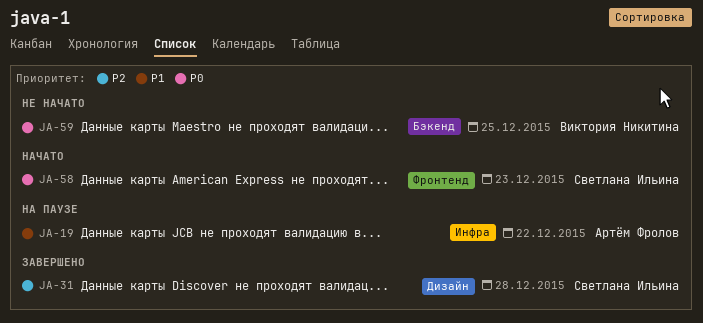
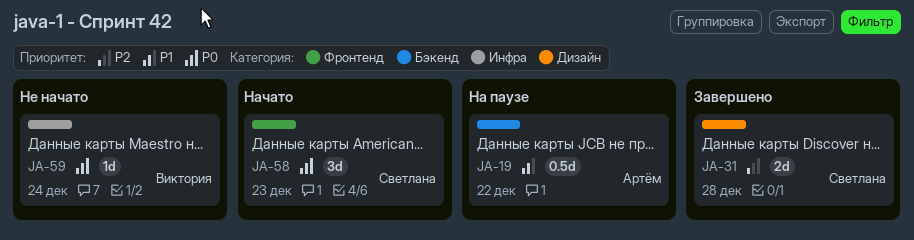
JA-19, label: Инфра -> Бэкенд
JA-59, label: Бэкенд -> Инфра
JA-59, due: Dec 25 -> Dec 24

